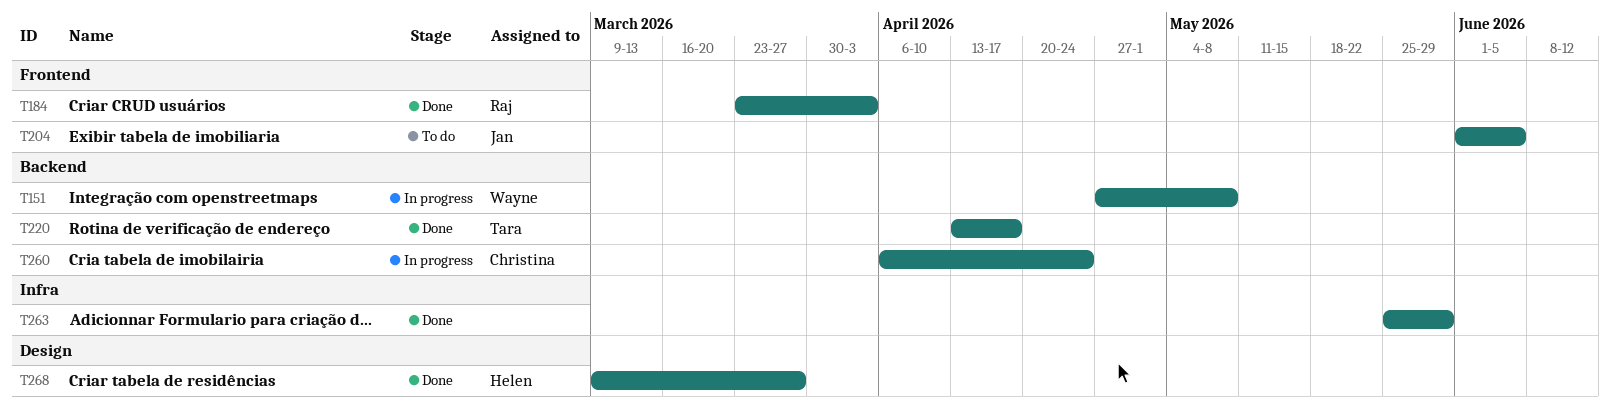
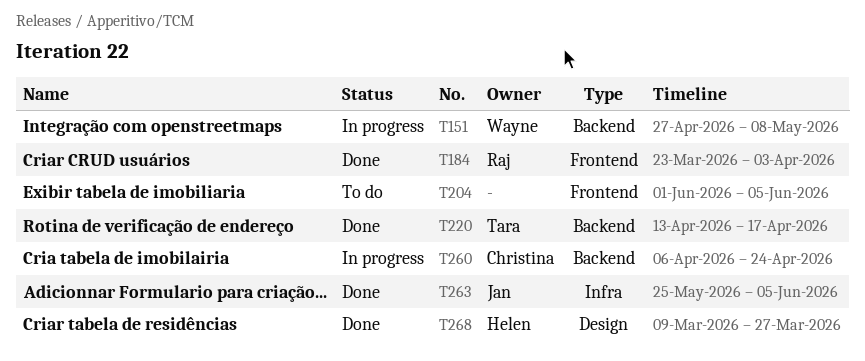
T204, owner: Jan -> none
T263, owner: none -> Jan
T263, due: May 29 -> Jun 5

